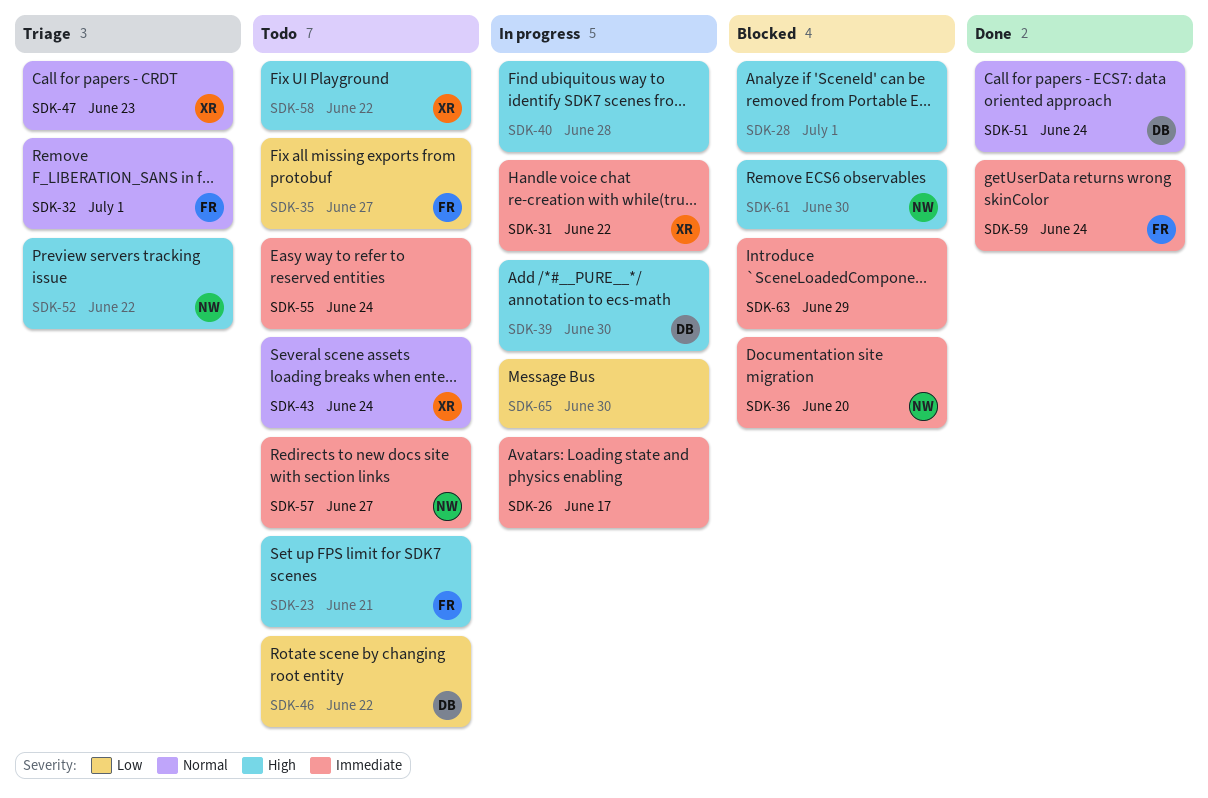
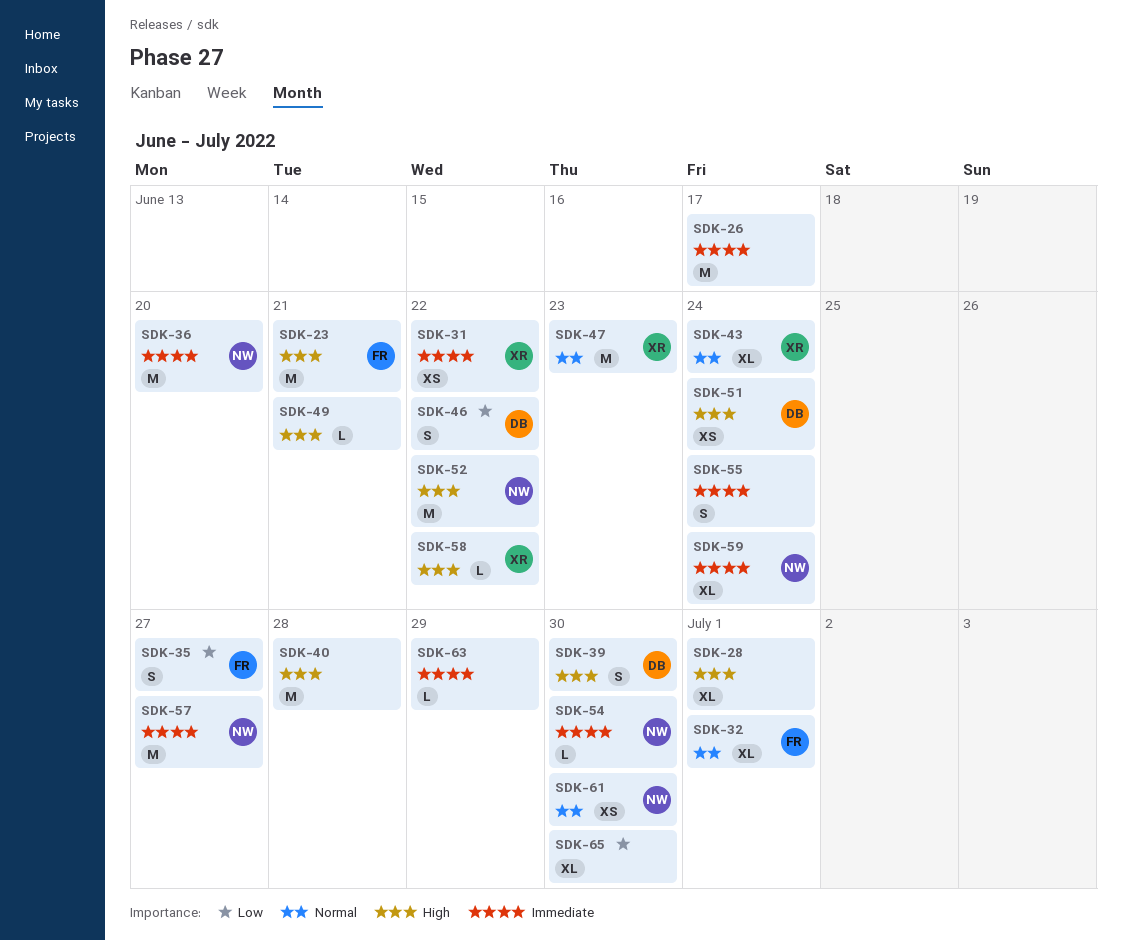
SDK-49: none -> present
SDK-51, priority: Normal -> High
SDK-54: none -> present
SDK-59, owner: FR -> NW
SDK-61, priority: High -> Normal

